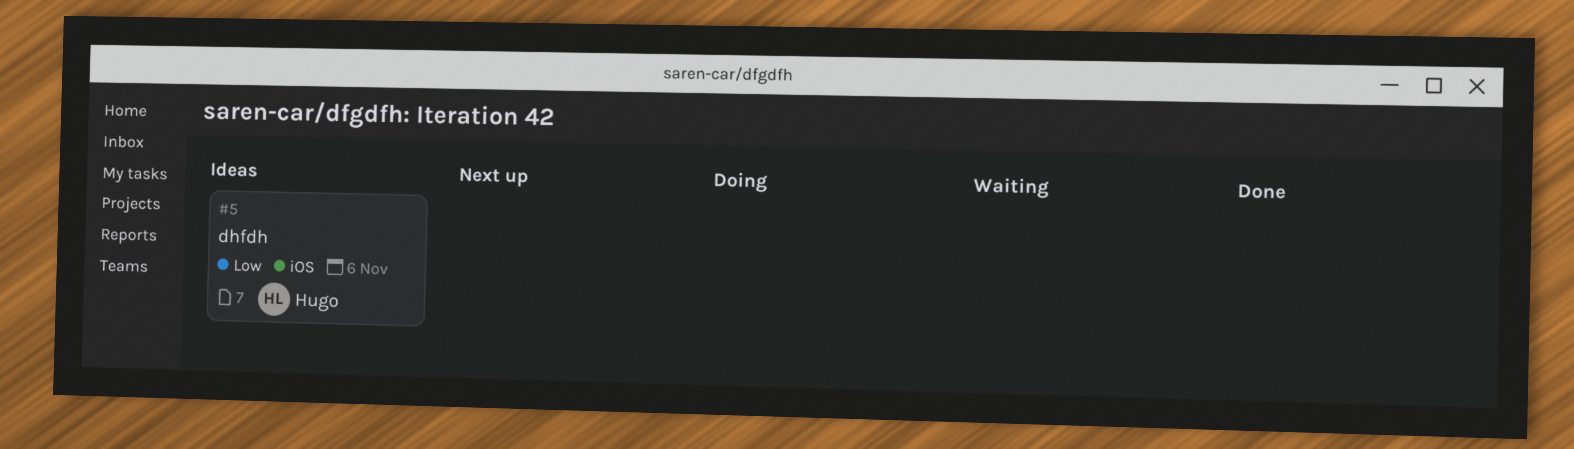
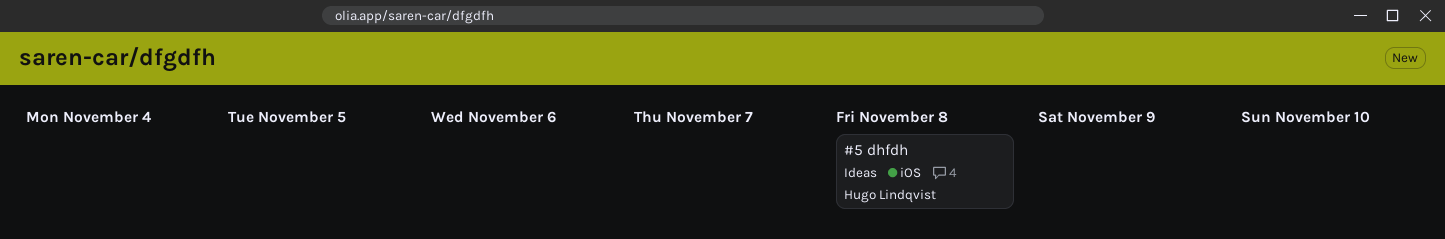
#5, due: Nov 6 -> Nov 8

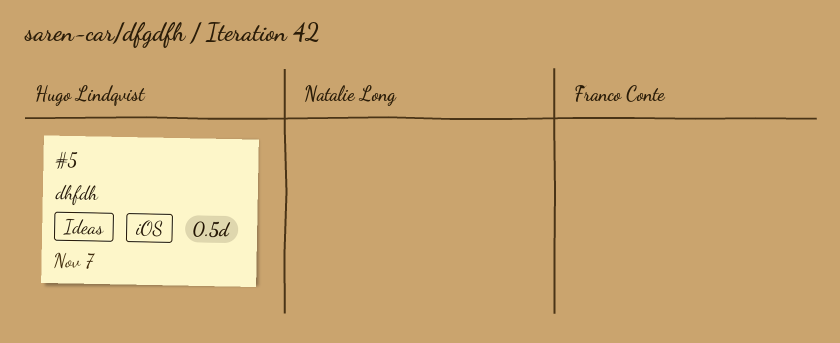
#5, due: Nov 8 -> Nov 7

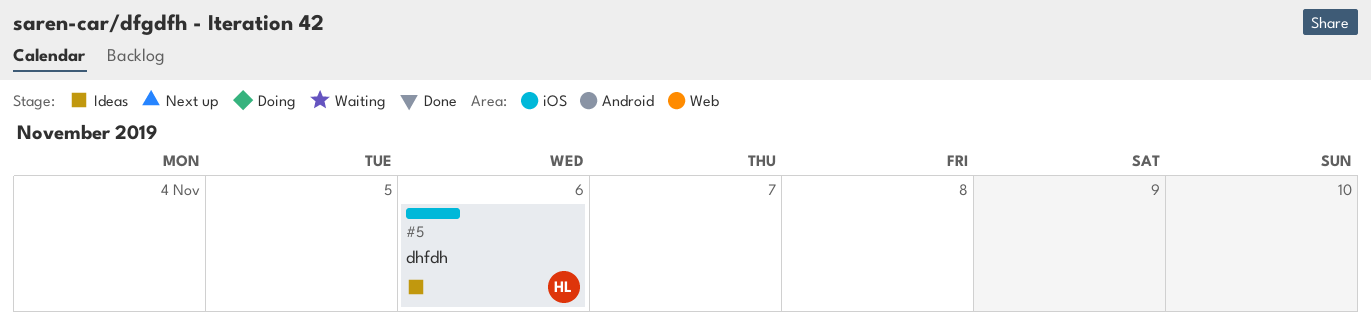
#5, due: Nov 7 -> Nov 6

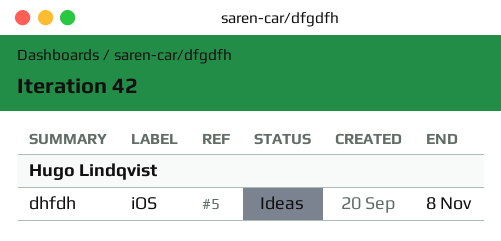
#5, due: Nov 6 -> Nov 8

